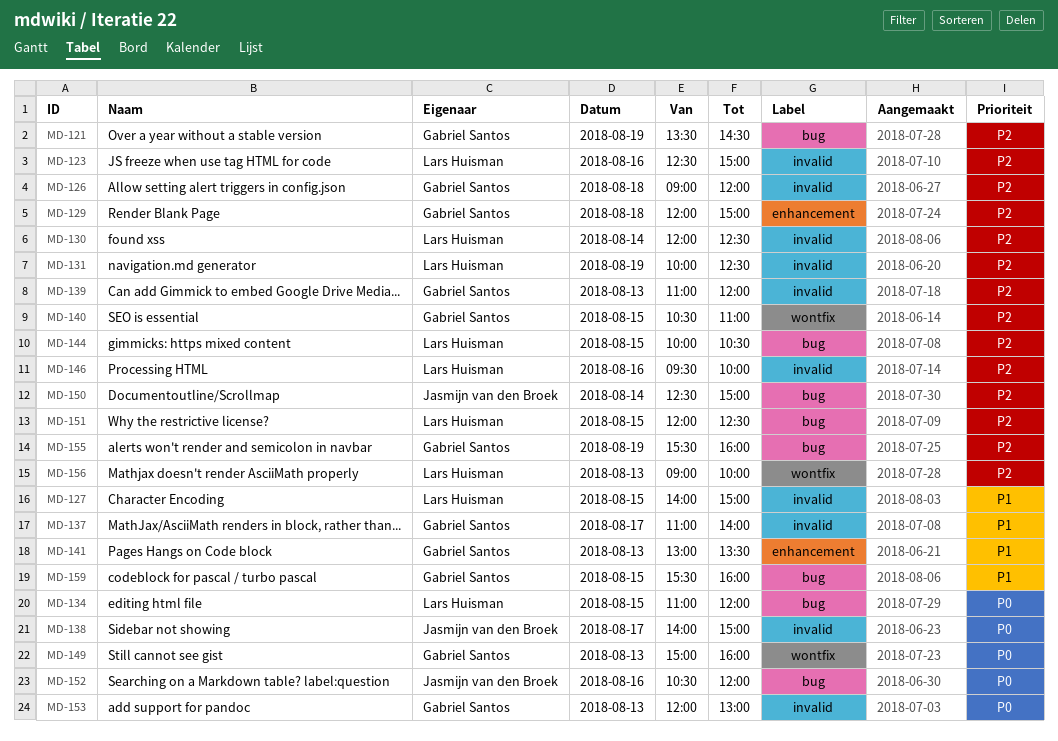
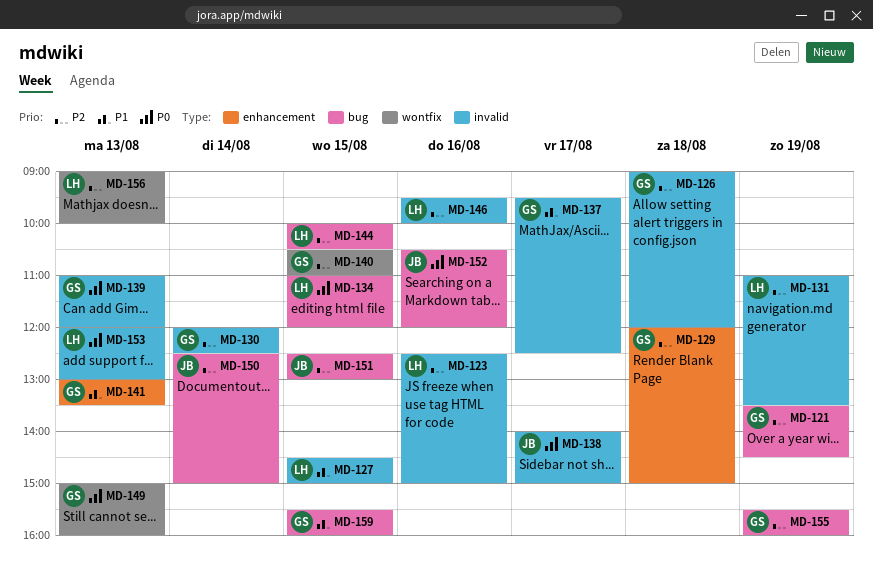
MD-127, begins: 14:00 -> 14:30
MD-130, owner: Lars Huisman -> Gabriel Santos
MD-131, begins: 10:00 -> 11:00
MD-131, ends: 12:30 -> 13:30
MD-137, begins: 11:00 -> 09:30
MD-137, ends: 14:00 -> 12:30
MD-139, priority: P2 -> P0
MD-151, owner: Lars Huisman -> Jasmijn van den Broek
MD-151, begins: 12:00 -> 12:30
MD-151, ends: 12:30 -> 13:00
MD-153, owner: Gabriel Santos -> Lars Huisman

